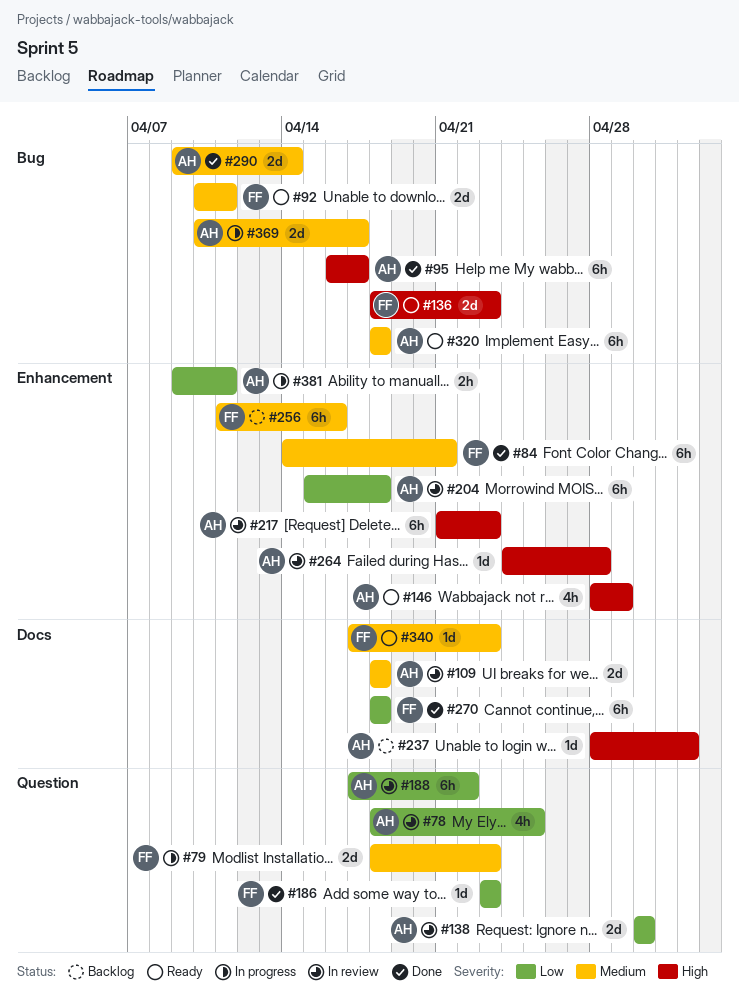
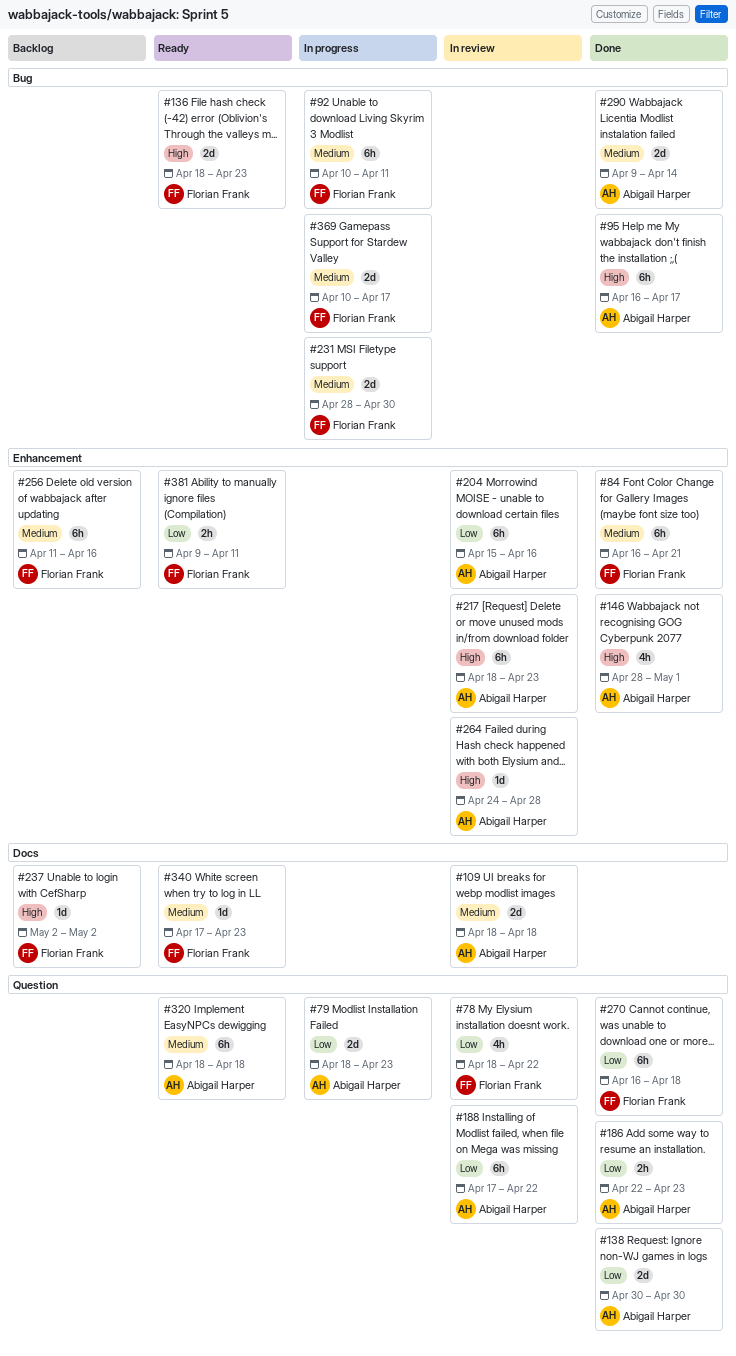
#78, owner: Abigail Harper -> Florian Frank
#78, due: Apr 25 -> Apr 22
#79, owner: Florian Frank -> Abigail Harper
#79, priority: Medium -> Low
#84, start: Apr 14 -> Apr 16
#92, status: Ready -> In progress
#92, estimate: 2d -> 6h
#138, status: In review -> Done
#146, status: Ready -> Done
#146, due: Apr 29 -> May 1
#186, owner: Florian Frank -> Abigail Harper
#186, estimate: 1d -> 2h
#186, start: Apr 23 -> Apr 22
#204, due: Apr 18 -> Apr 16
#217, start: Apr 21 -> Apr 18
#231: none -> present
#237, owner: Abigail Harper -> Florian Frank
#237, start: Apr 28 -> May 2
#270, label: Docs -> Question
#270, start: Apr 18 -> Apr 16
#320, label: Bug -> Question
#369, owner: Abigail Harper -> Florian Frank
#381, status: In progress -> Ready
#381, owner: Abigail Harper -> Florian Frank

